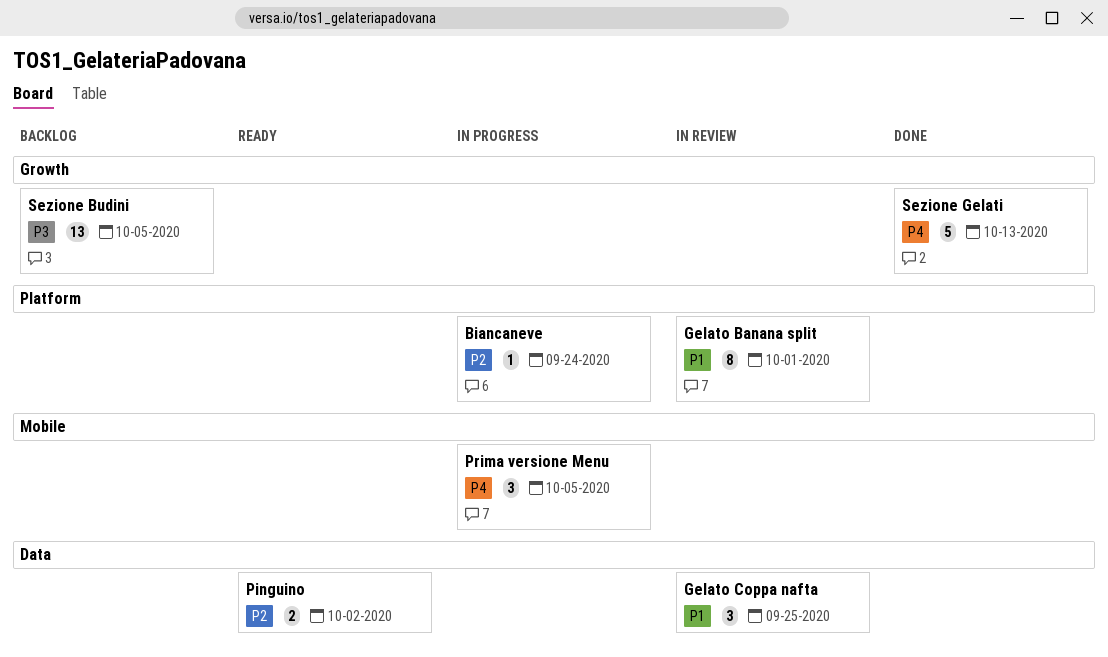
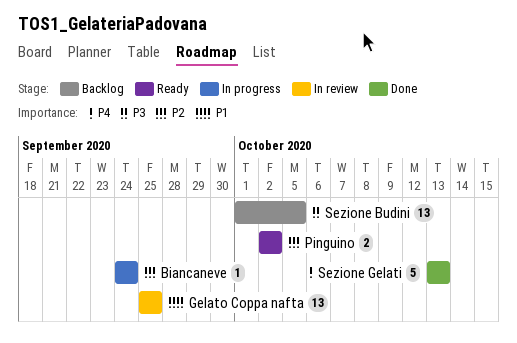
Gelato Banana split: present -> none
Gelato Coppa nafta, estimate: 3 -> 13
Prima versione Menu: present -> none

